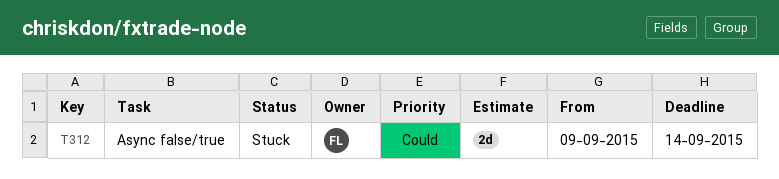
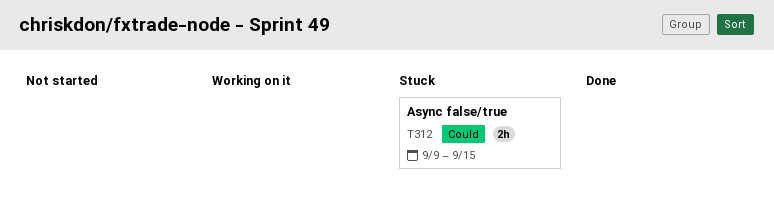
T312, estimate: 2d -> 2h
T312, due: Sep 14 -> Sep 15

